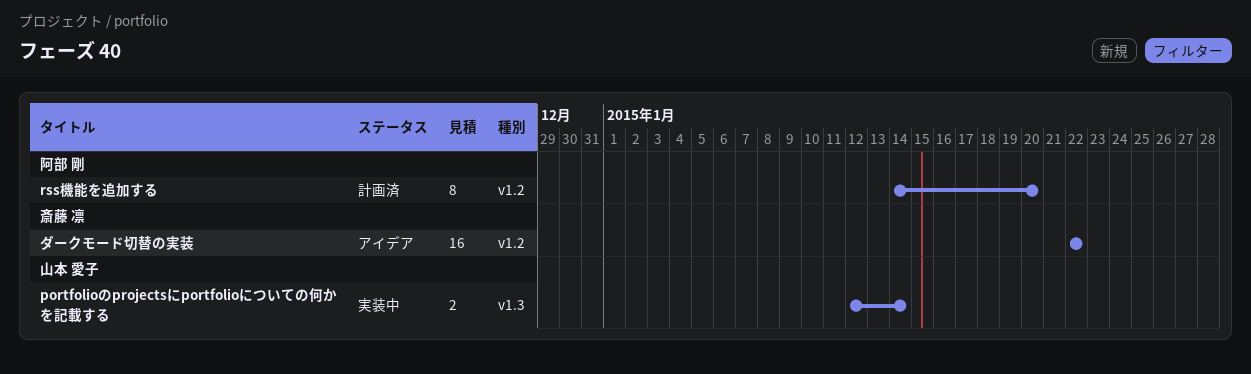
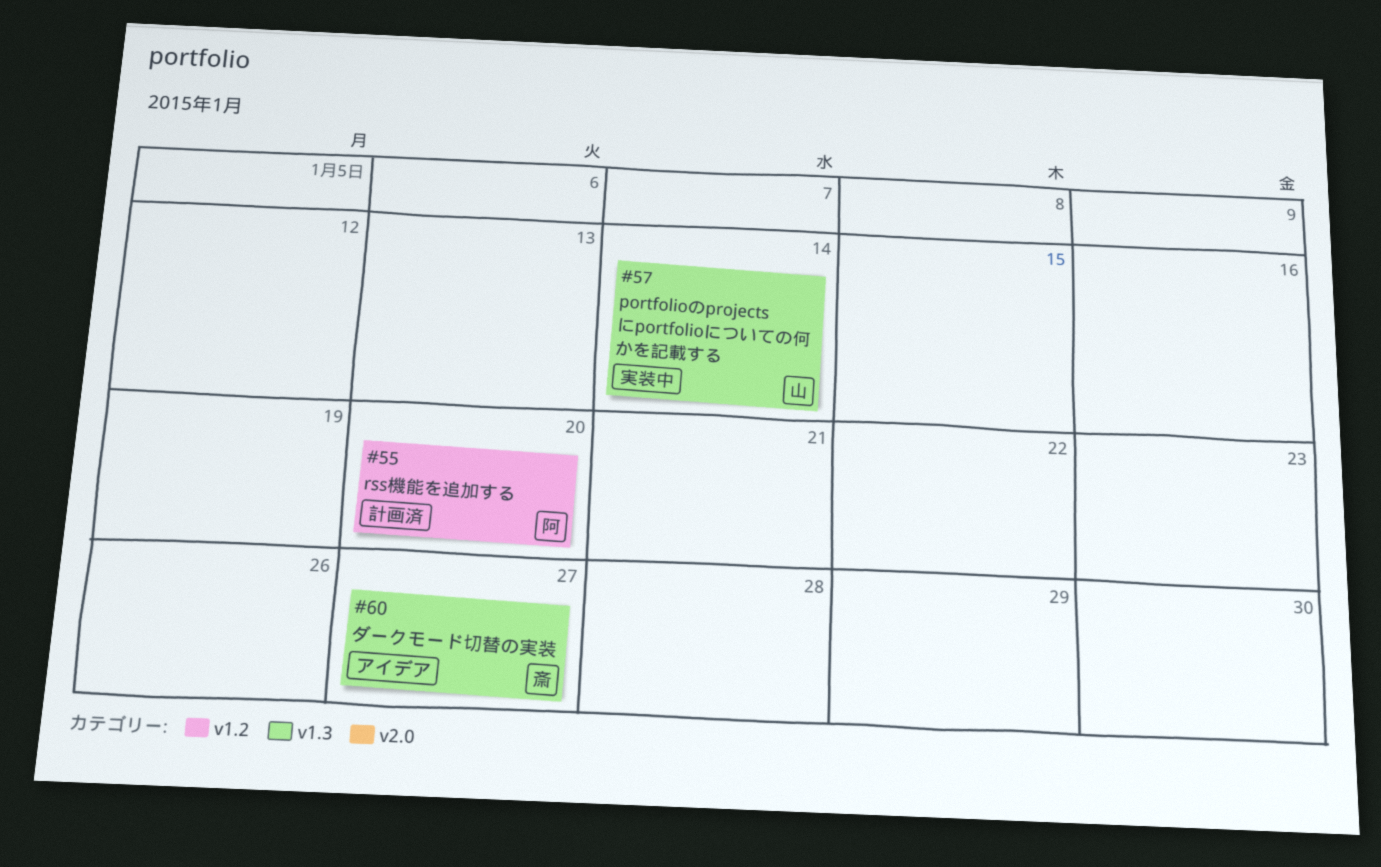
ダークモード切替の実装, label: v1.2 -> v1.3
ダークモード切替の実装, due: Jan 22 -> Jan 27

